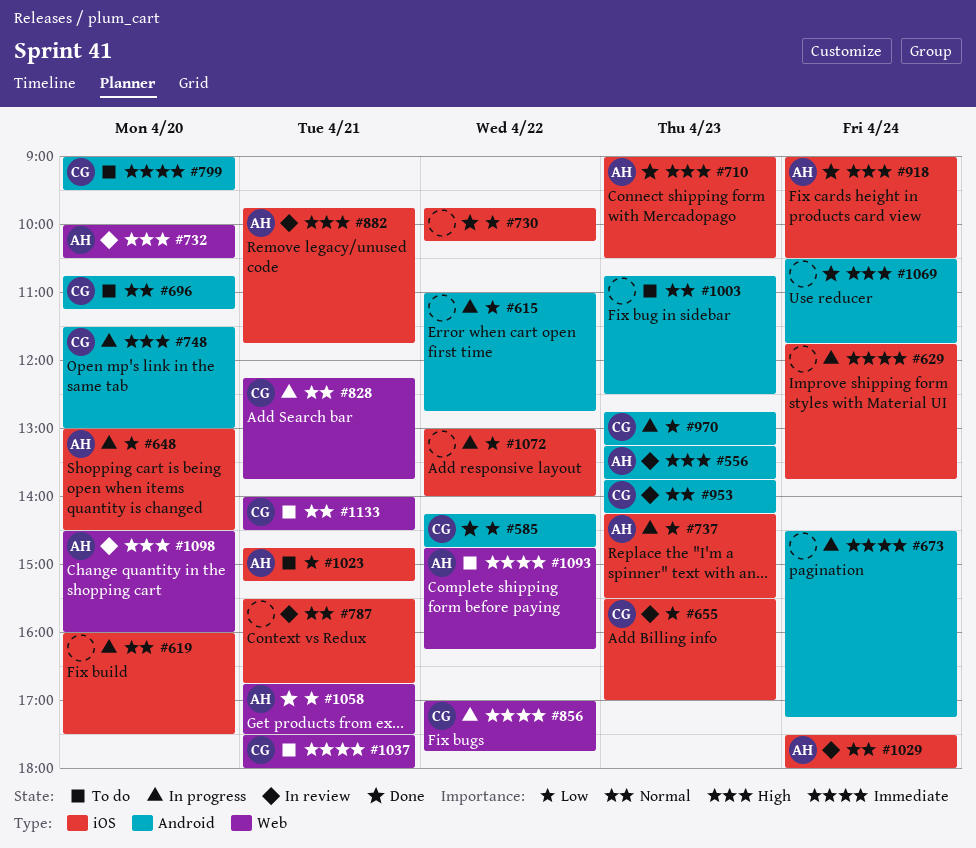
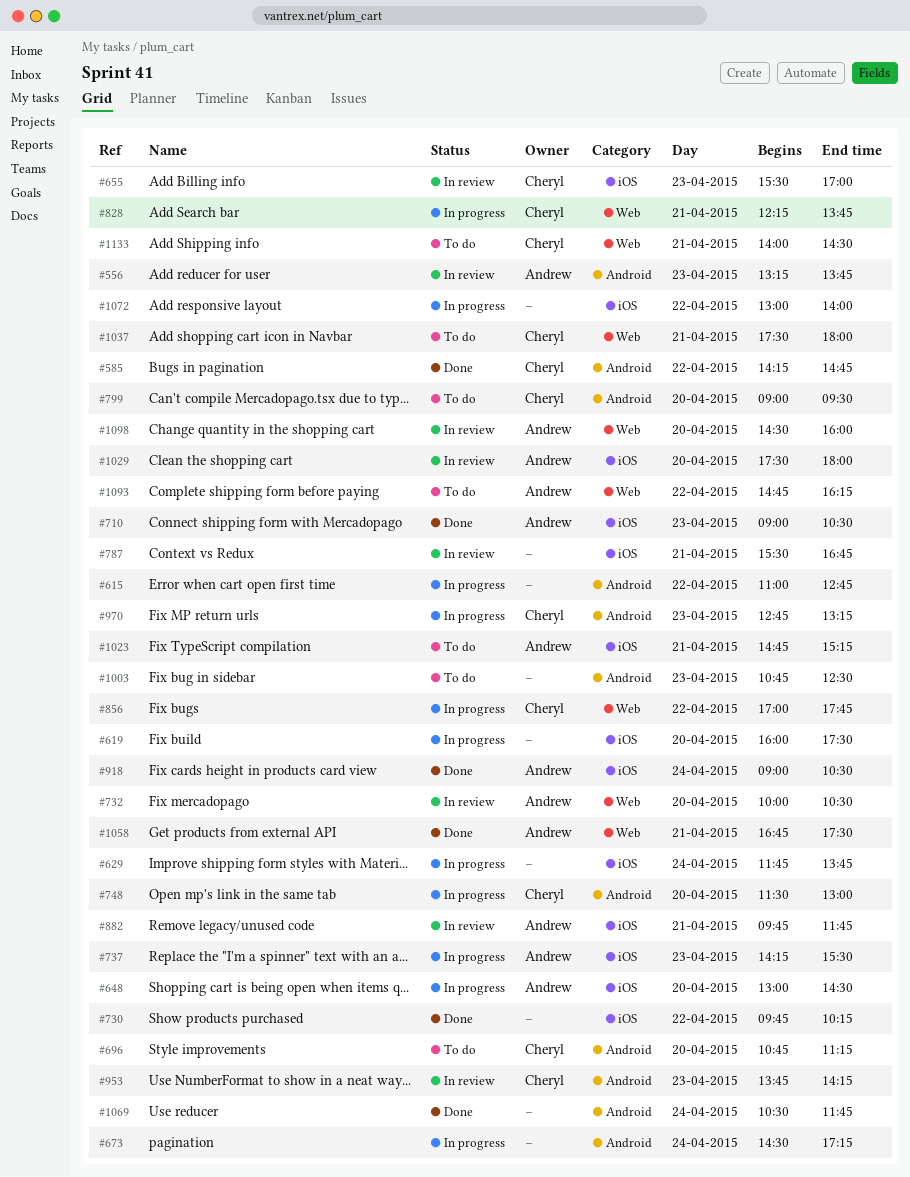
#1029, day: Apr 24 -> Apr 20

